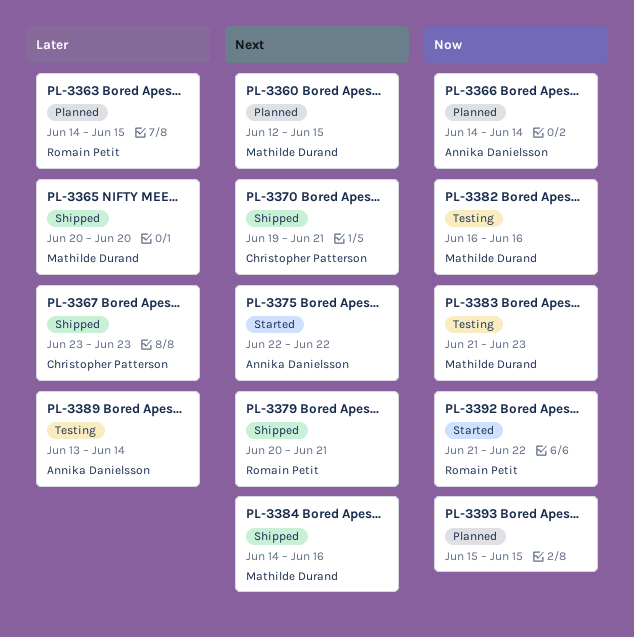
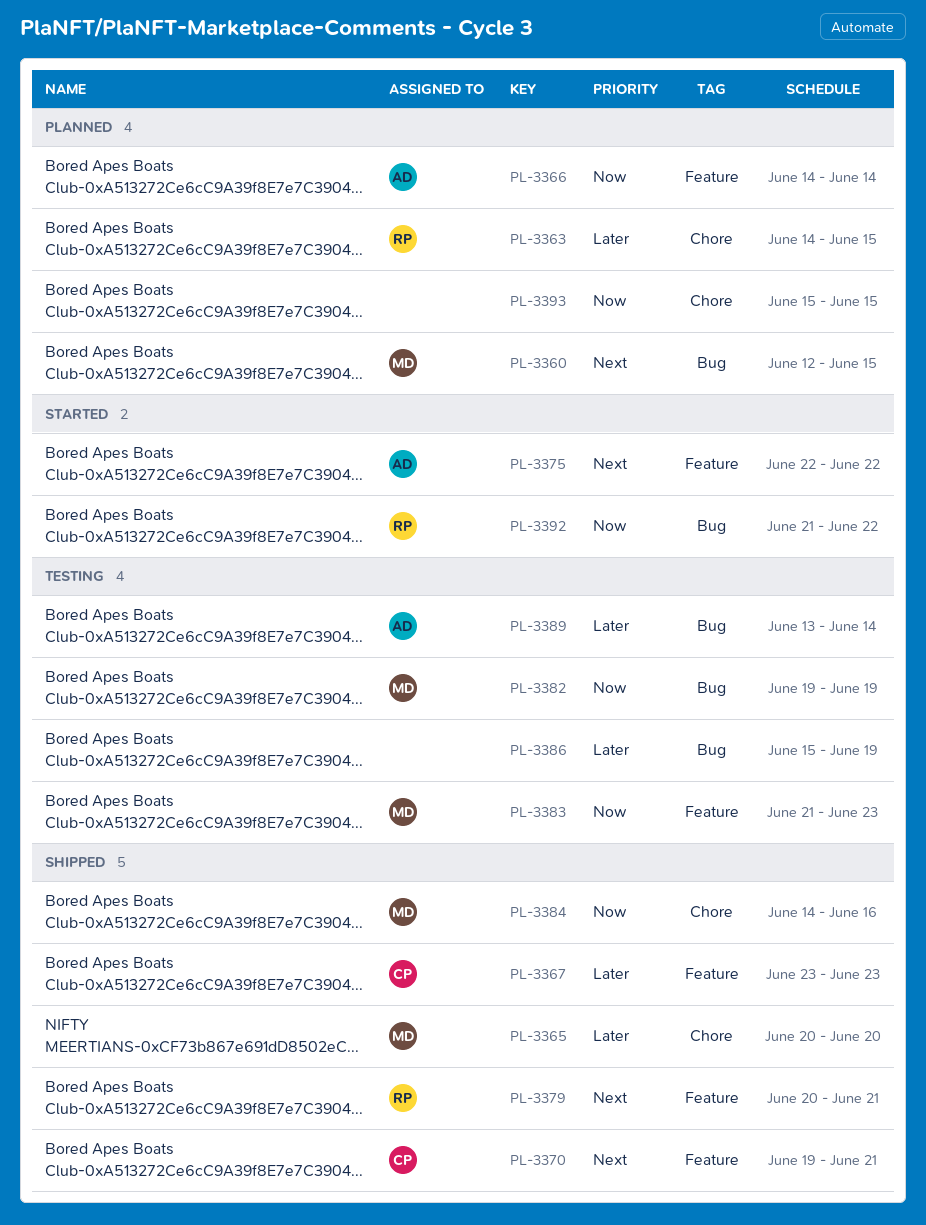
PL-3382, start: Jun 16 -> Jun 19
PL-3382, due: Jun 16 -> Jun 19
PL-3384, priority: Next -> Now
PL-3386: none -> present

